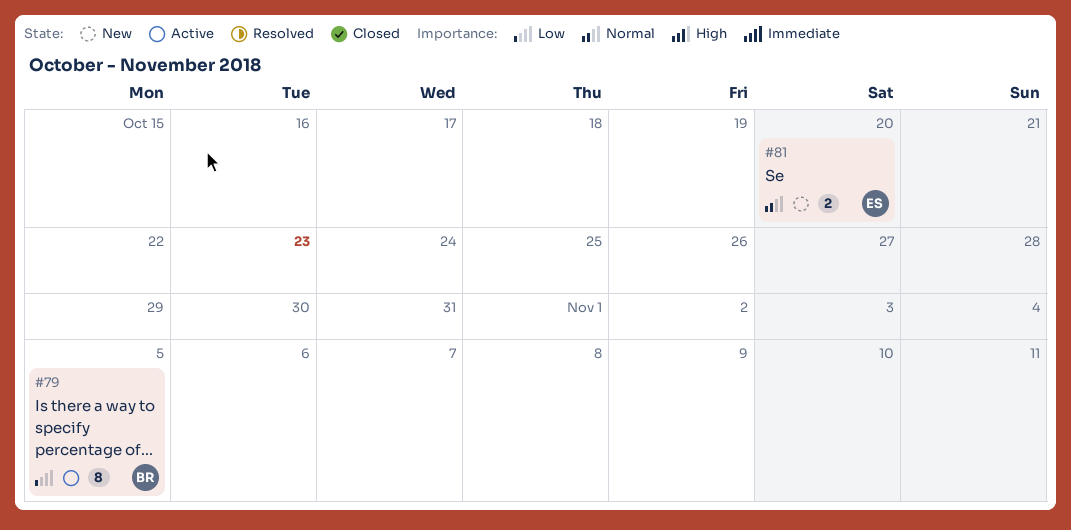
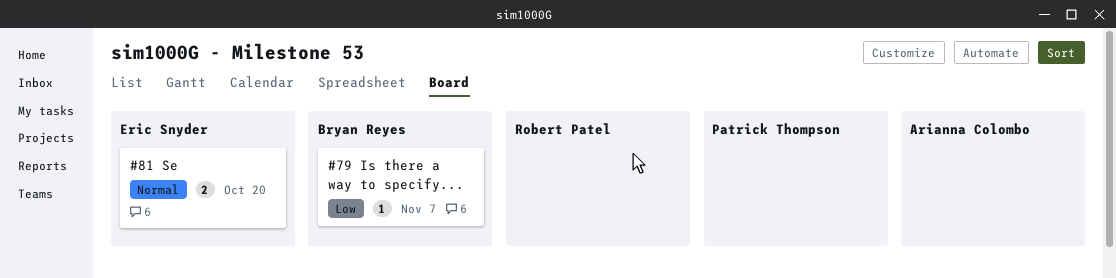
#79, estimate: 8 -> 1
#79, due: Nov 5 -> Nov 7

